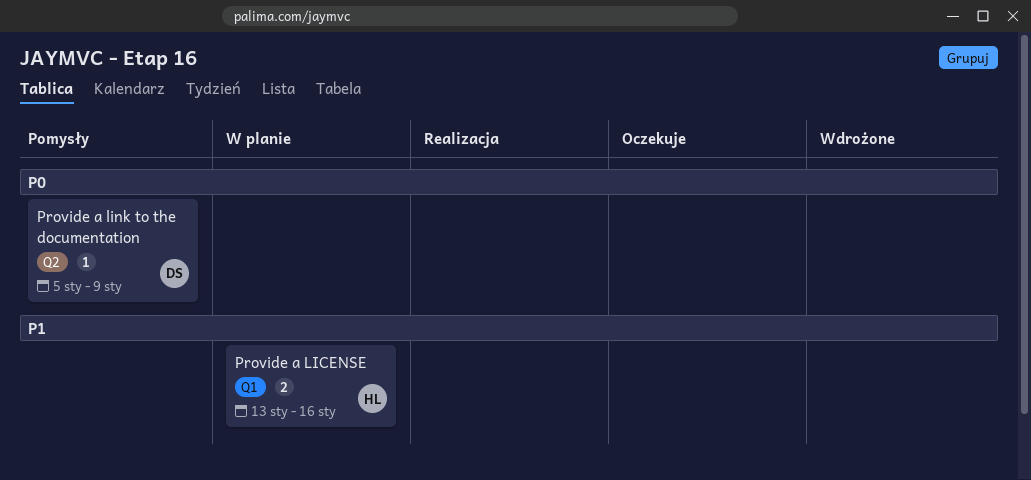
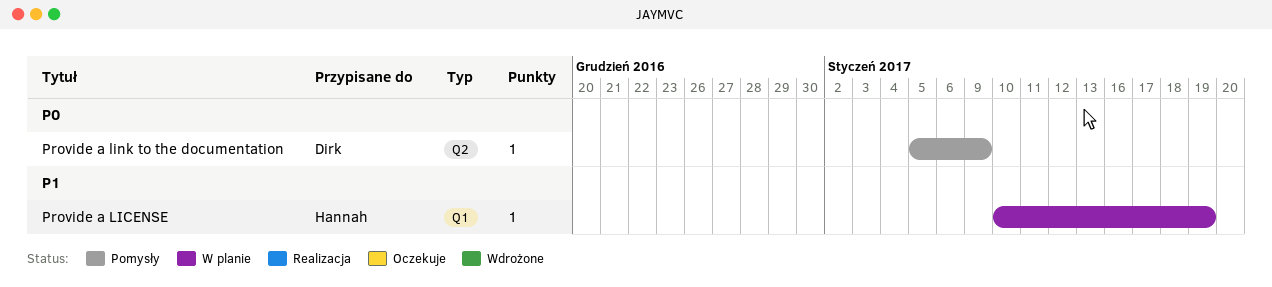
Provide a LICENSE, estimate: 2 -> 1
Provide a LICENSE, start: Jan 13 -> Jan 10
Provide a LICENSE, due: Jan 16 -> Jan 19

